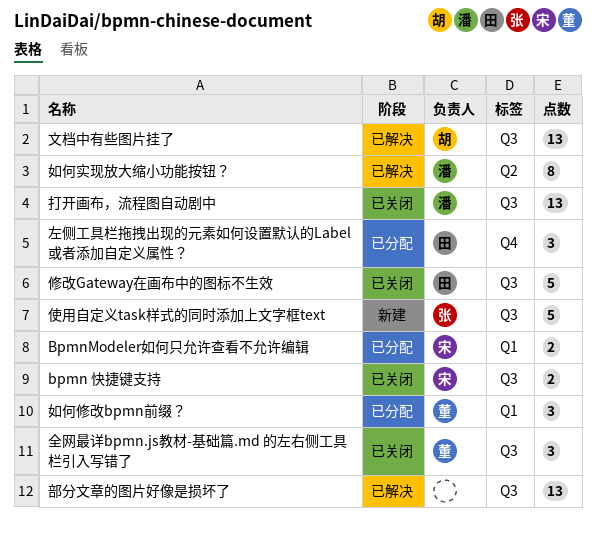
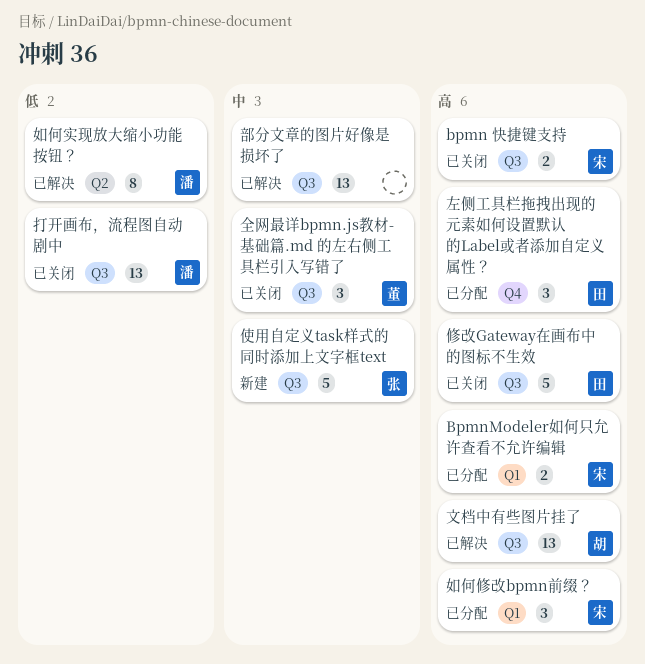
如何修改bpmn前缀？, owner: 董 -> 宋

